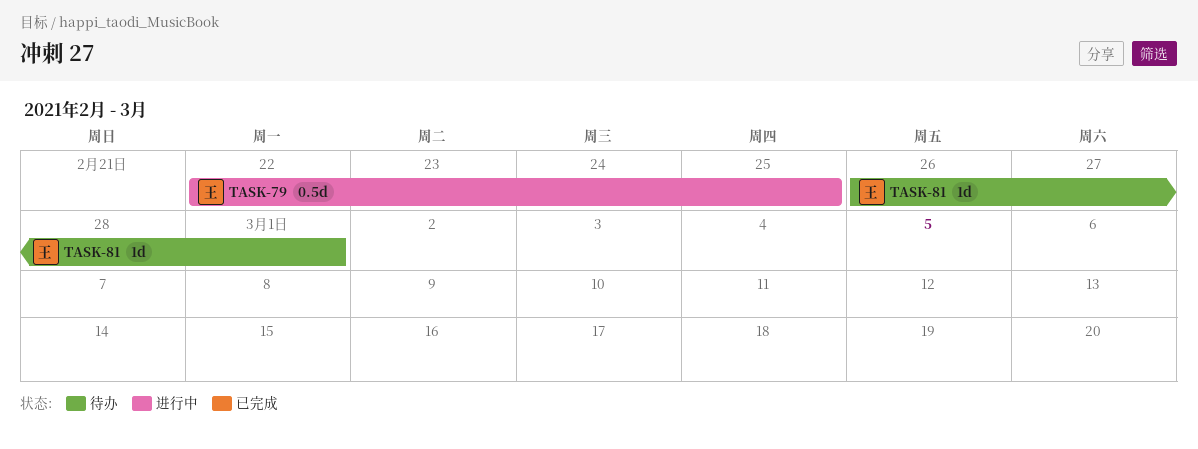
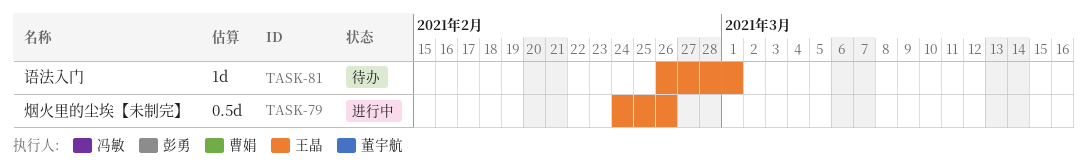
TASK-79, start: Feb 22 -> Feb 24
TASK-79, due: Feb 25 -> Feb 26

